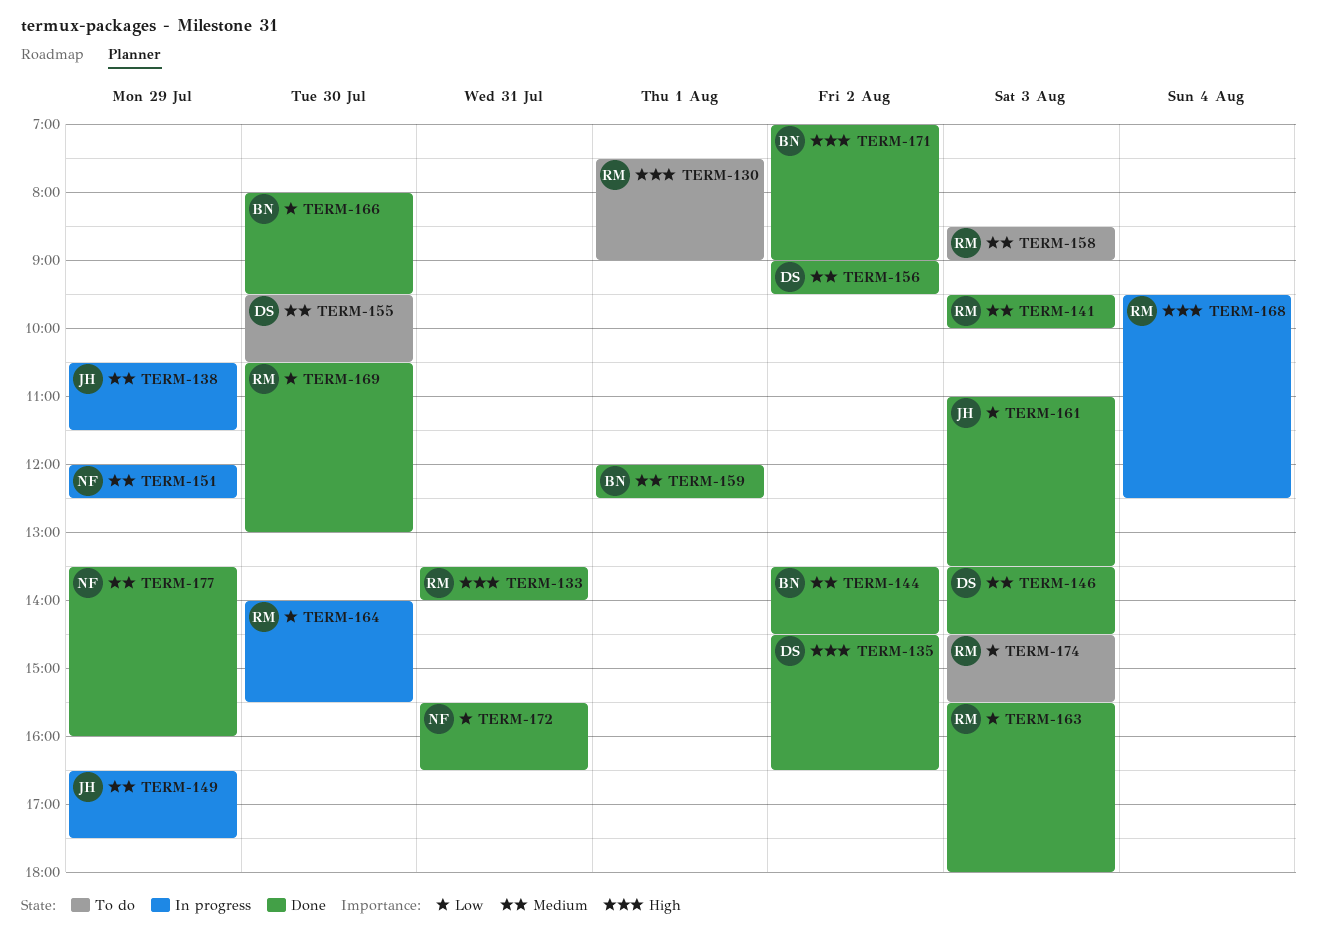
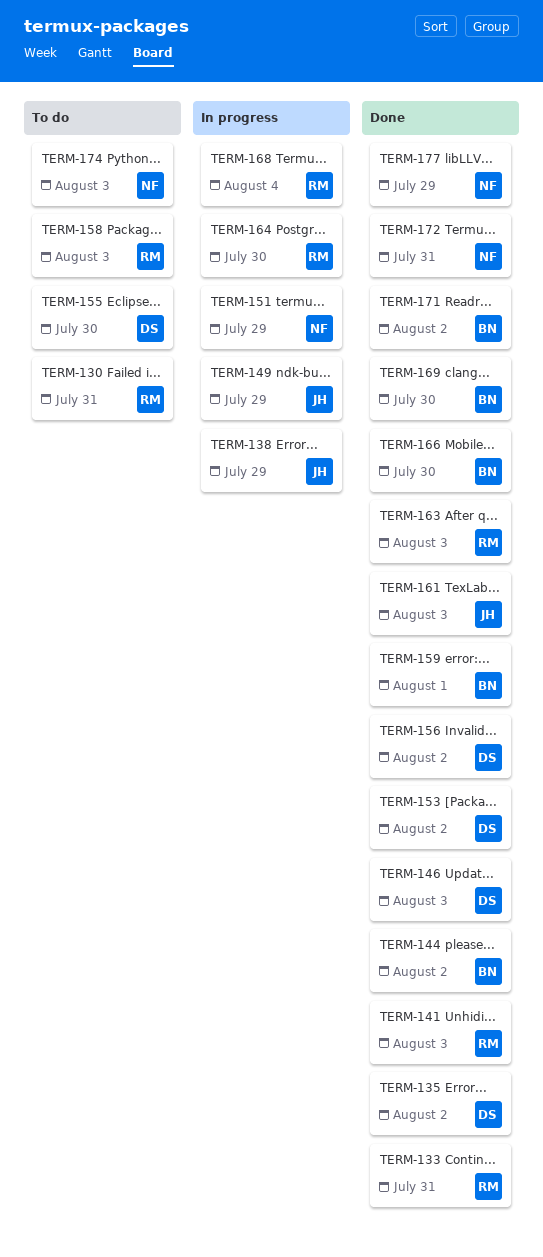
TERM-130, day: Aug 1 -> Jul 31
TERM-153: none -> present
TERM-169, owner: RM -> BN
TERM-174, owner: RM -> NF

